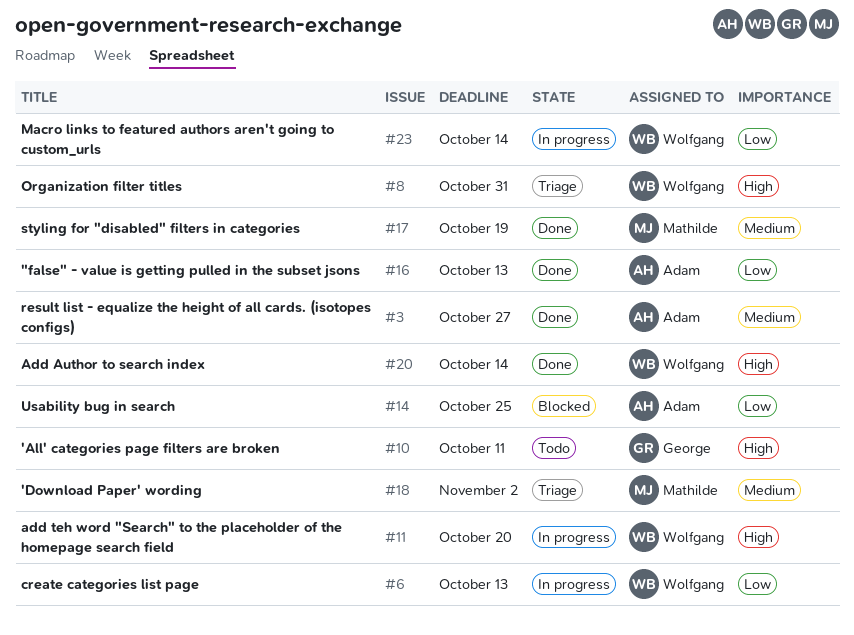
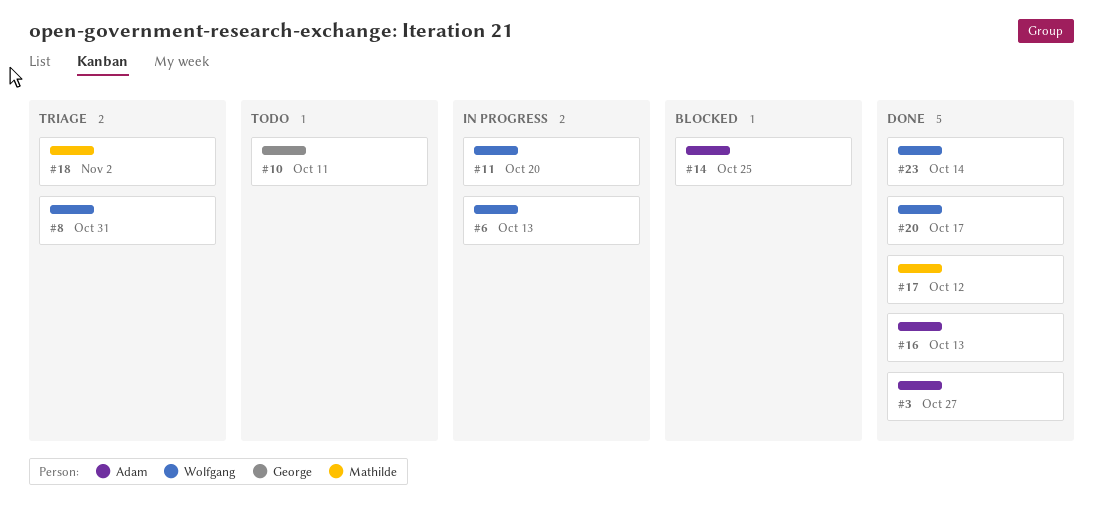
#17, due: Oct 19 -> Oct 12
#20, due: Oct 14 -> Oct 17
#23, status: In progress -> Done

